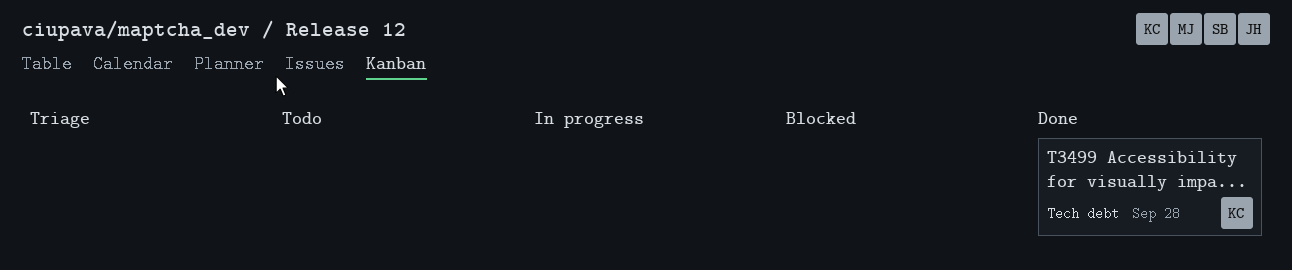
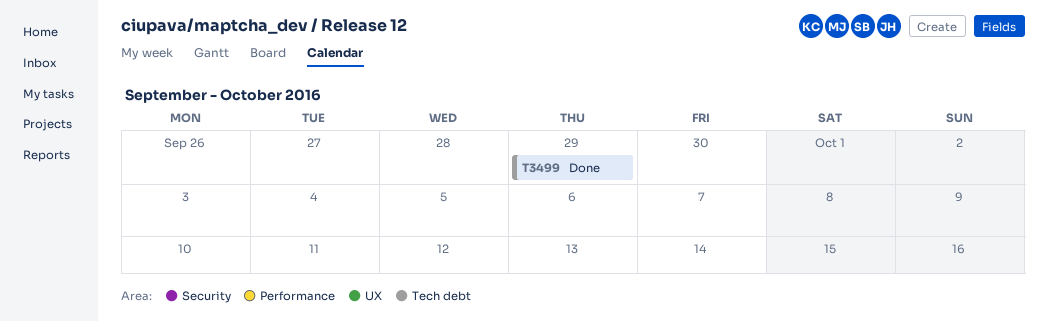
T3499, due: Sep 28 -> Sep 29

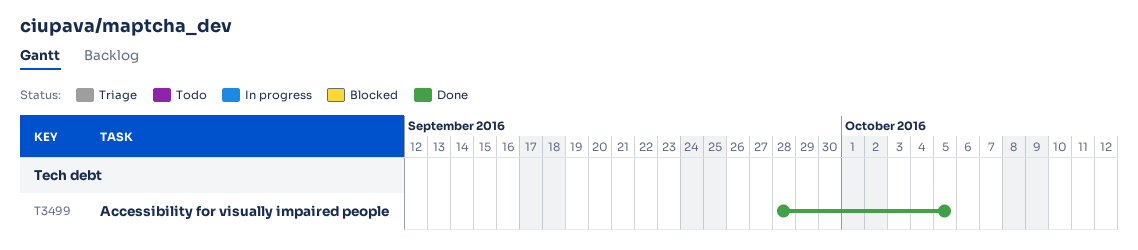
T3499, due: Sep 29 -> Oct 5

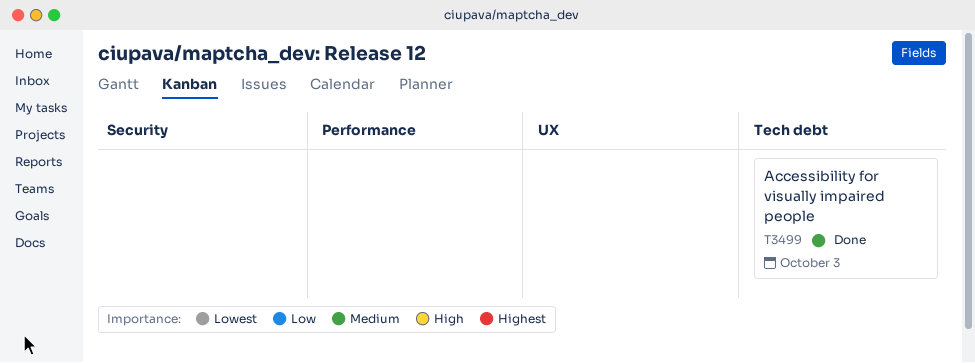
T3499, due: Oct 5 -> Oct 3

